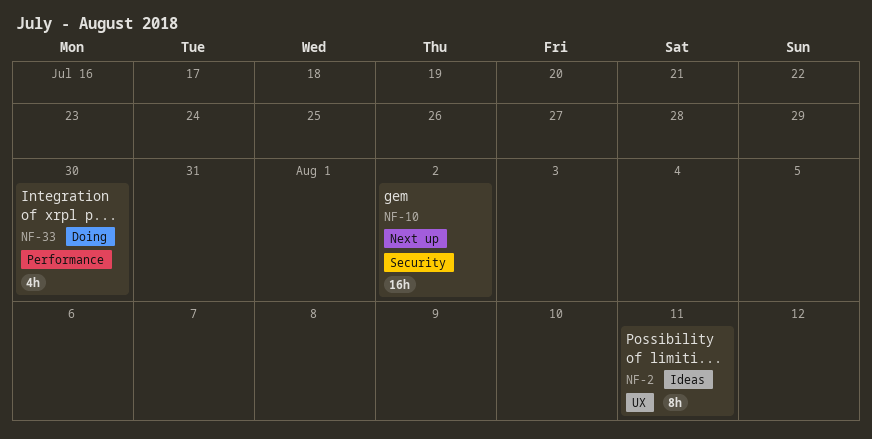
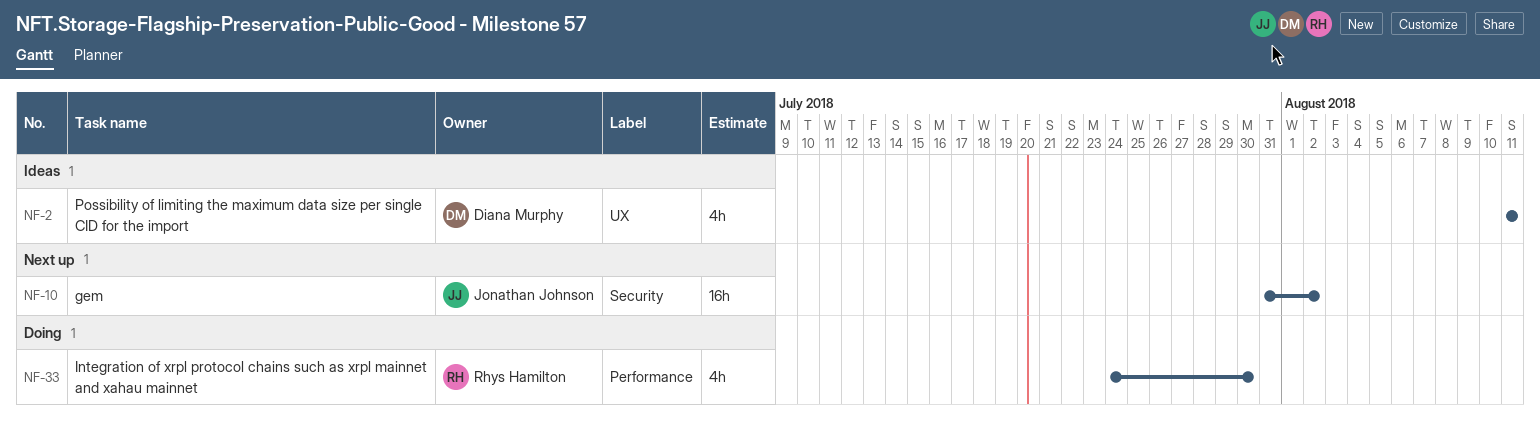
NF-2, estimate: 8h -> 4h

